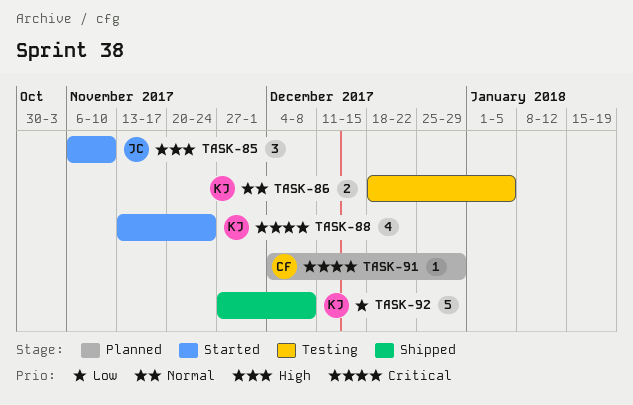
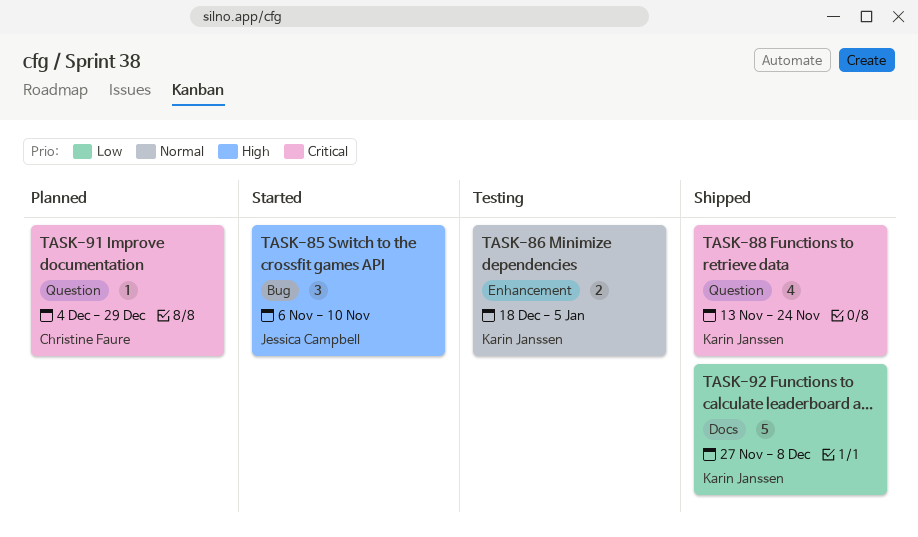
TASK-88, status: Started -> Shipped

